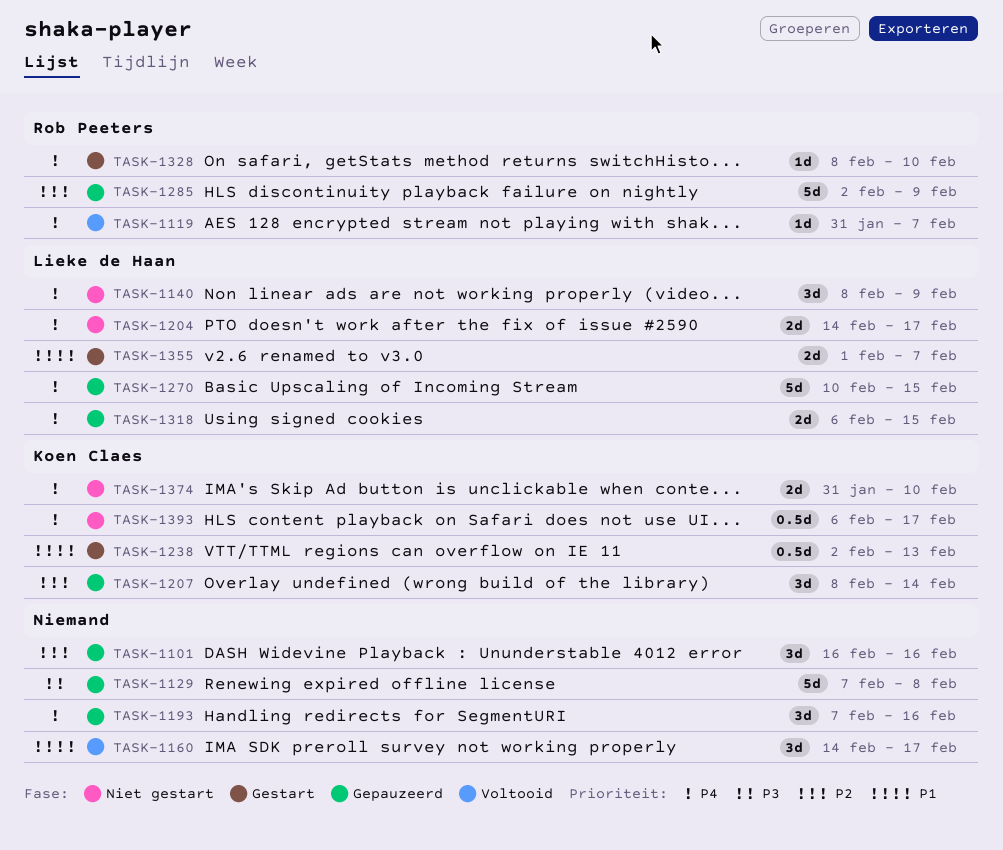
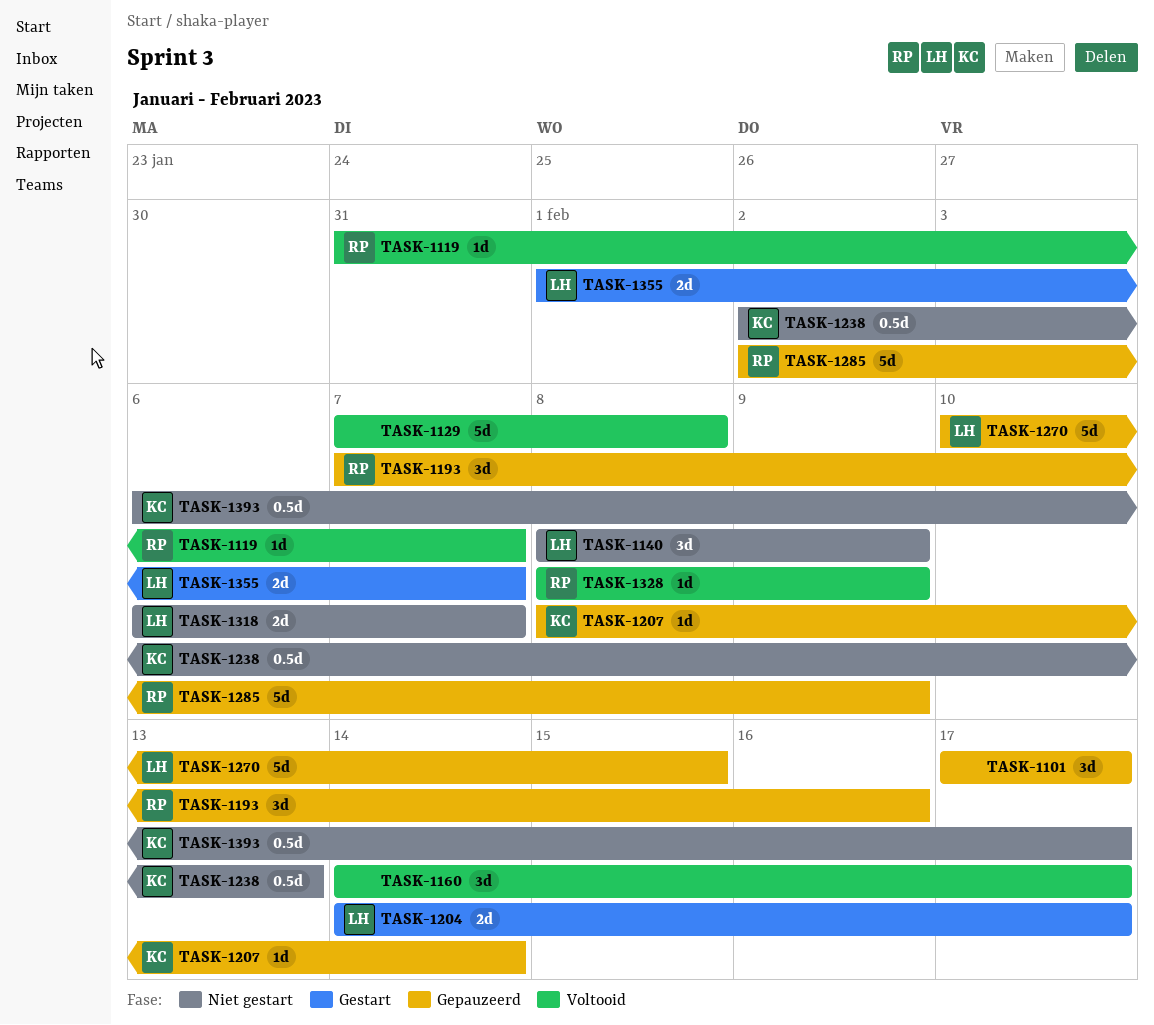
TASK-1101, start: Feb 16 -> Feb 17
TASK-1101, due: Feb 16 -> Feb 17
TASK-1129, status: Gepauzeerd -> Voltooid
TASK-1193, owner: none -> Rob Peeters
TASK-1204, status: Niet gestart -> Gestart
TASK-1207, estimate: 3d -> 1d
TASK-1238, status: Gestart -> Niet gestart
TASK-1318, status: Gepauzeerd -> Niet gestart
TASK-1318, due: Feb 15 -> Feb 7
TASK-1328, status: Gestart -> Voltooid
TASK-1328, due: Feb 10 -> Feb 9
TASK-1374: present -> none

